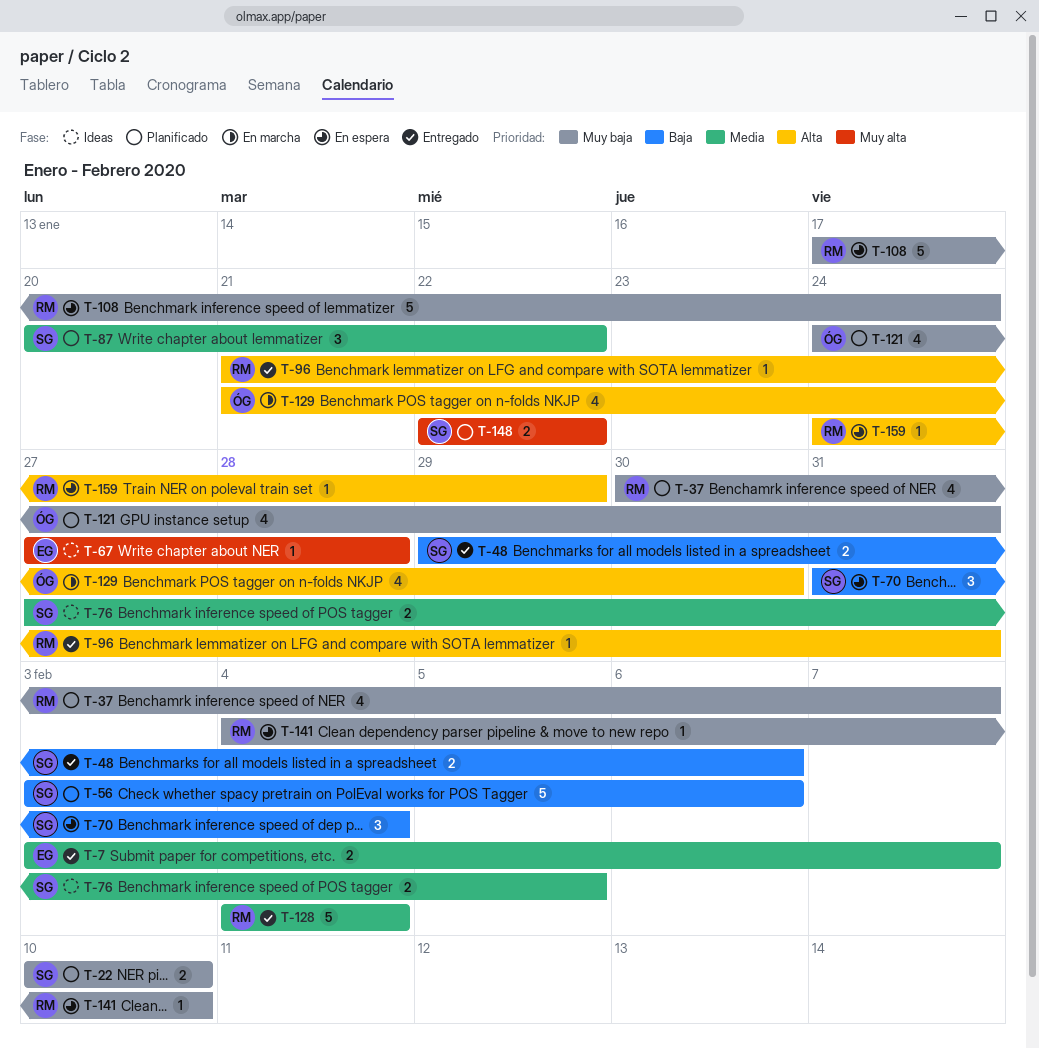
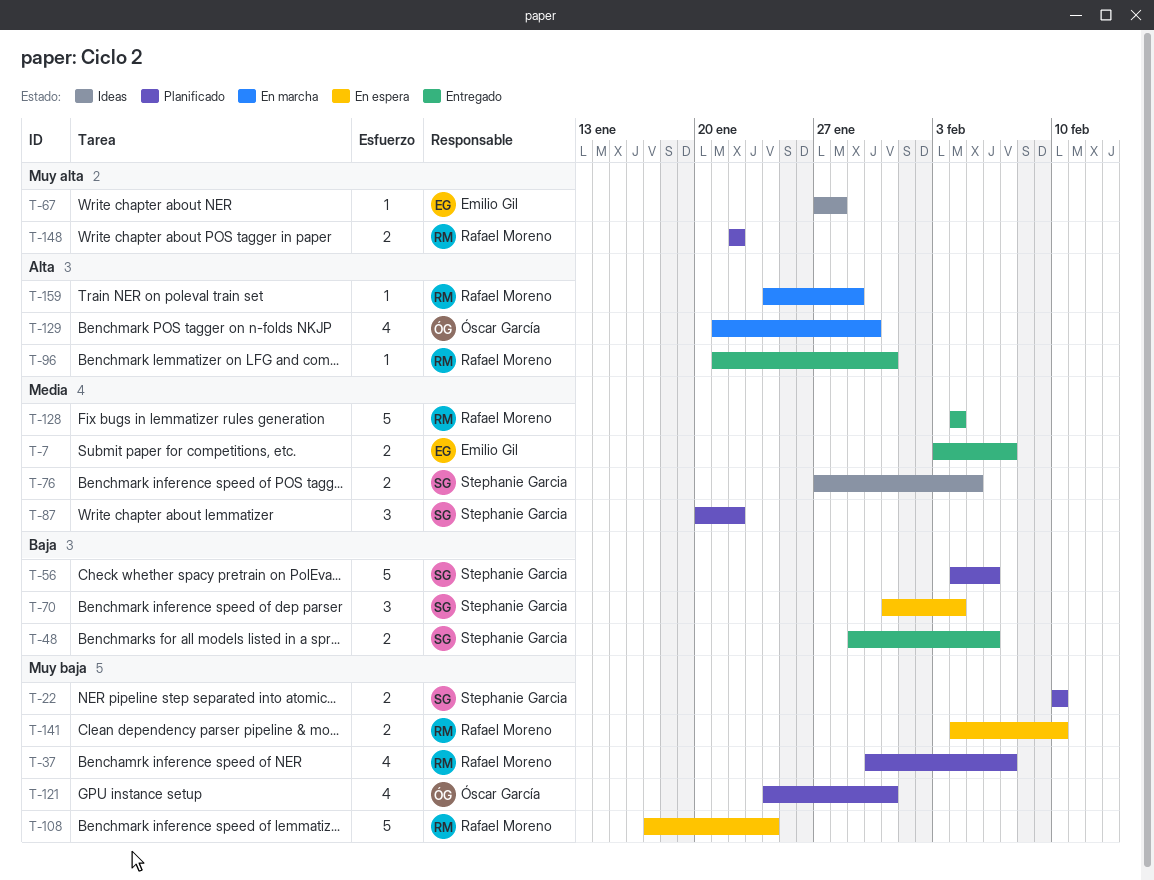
T-56, start: Feb 3 -> Feb 4
T-141, estimate: 1 -> 2
T-148, owner: Stephanie Garcia -> Rafael Moreno
T-159, status: En espera -> En marcha

